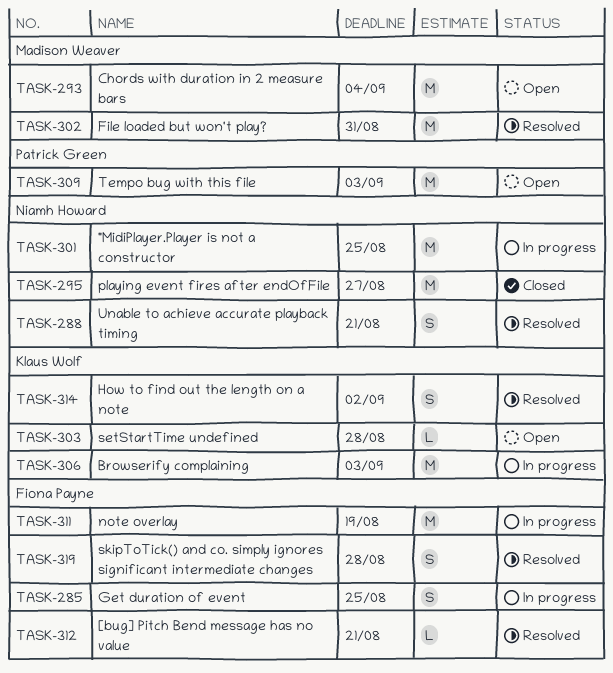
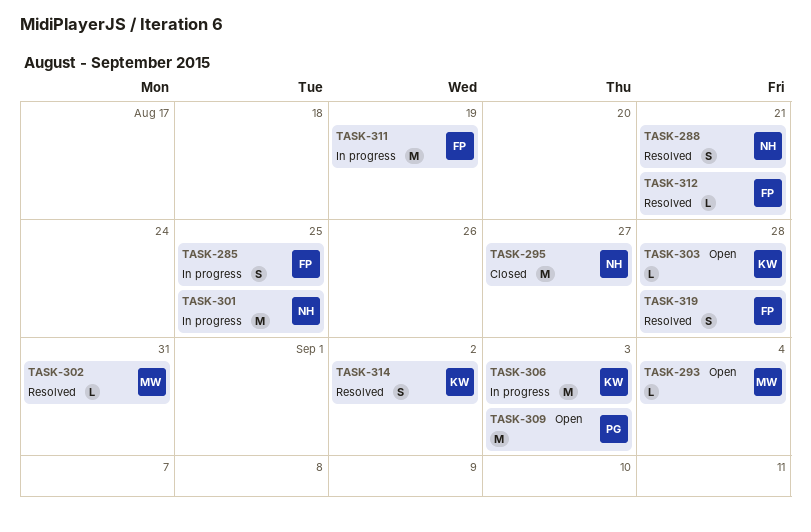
TASK-293, estimate: M -> L
TASK-302, estimate: M -> L

